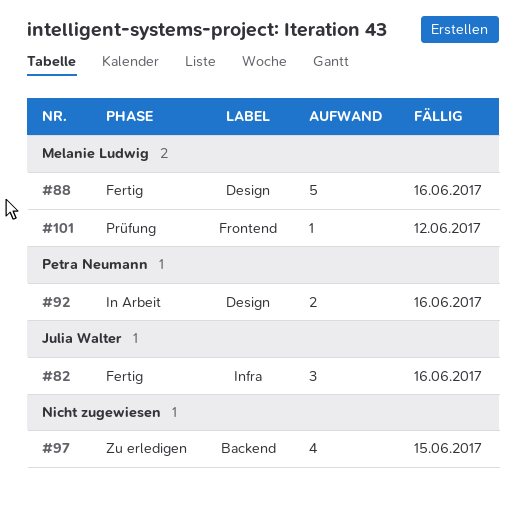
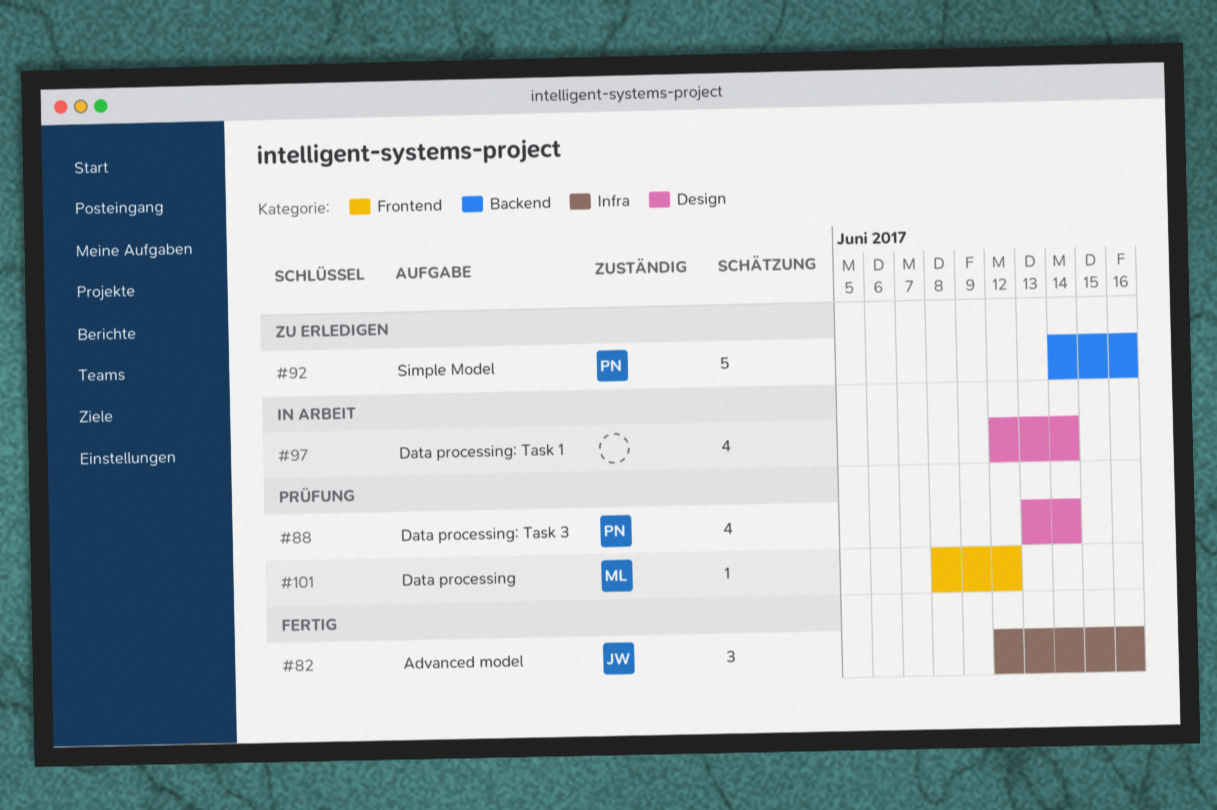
#88, status: Fertig -> Prüfung
#88, owner: Melanie Ludwig -> Petra Neumann
#88, estimate: 5 -> 4
#88, due: Jun 16 -> Jun 14
#92, status: In Arbeit -> Zu erledigen
#92, label: Design -> Backend
#92, estimate: 2 -> 5
#97, status: Zu erledigen -> In Arbeit
#97, label: Backend -> Design
#97, due: Jun 15 -> Jun 14

